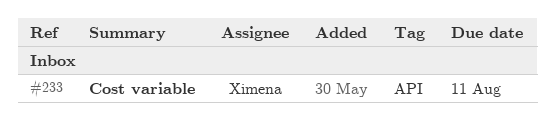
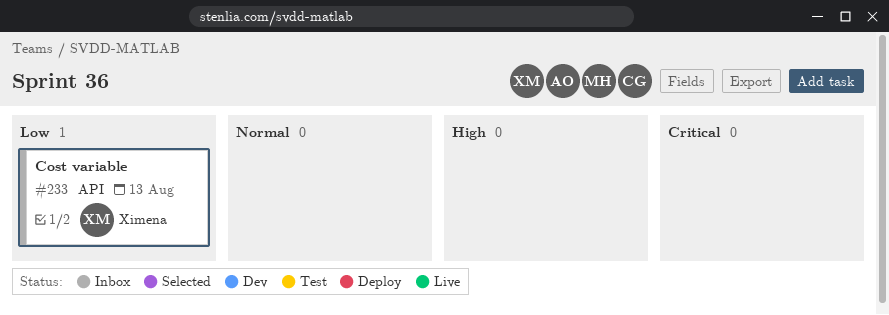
#233, due: Aug 11 -> Aug 13

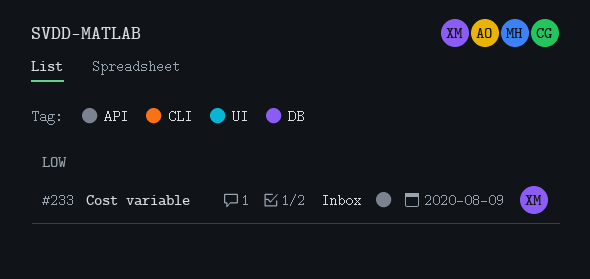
#233, due: Aug 13 -> Aug 9

